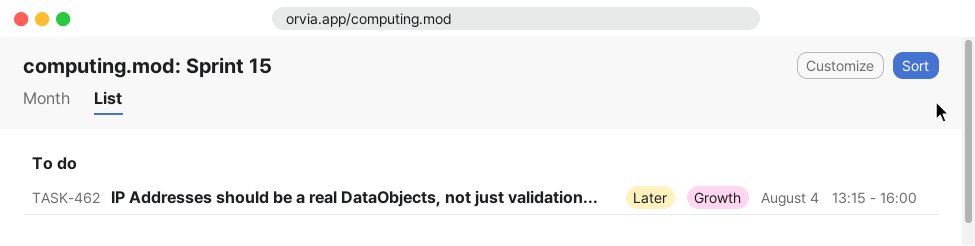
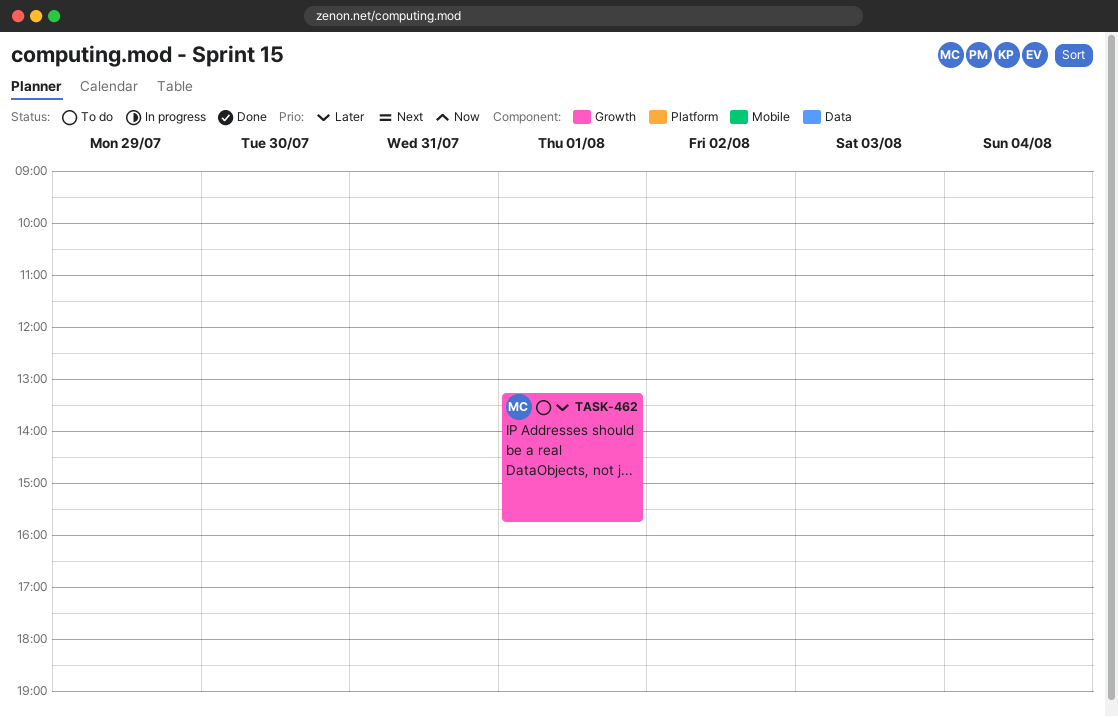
TASK-462, day: Aug 4 -> Aug 1
TASK-462, ends: 16:00 -> 15:45

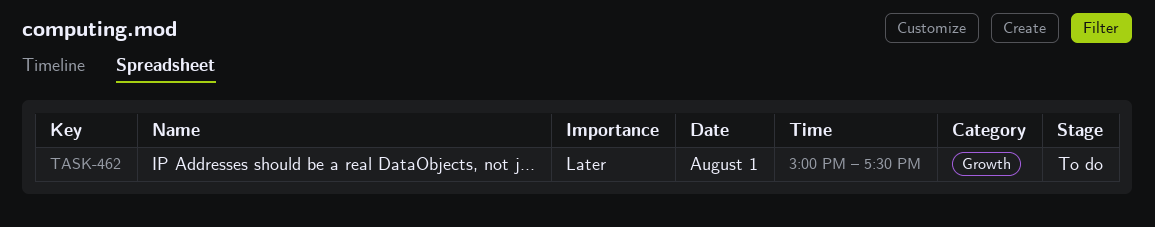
TASK-462, begins: 13:15 -> 15:00
TASK-462, ends: 15:45 -> 17:30

